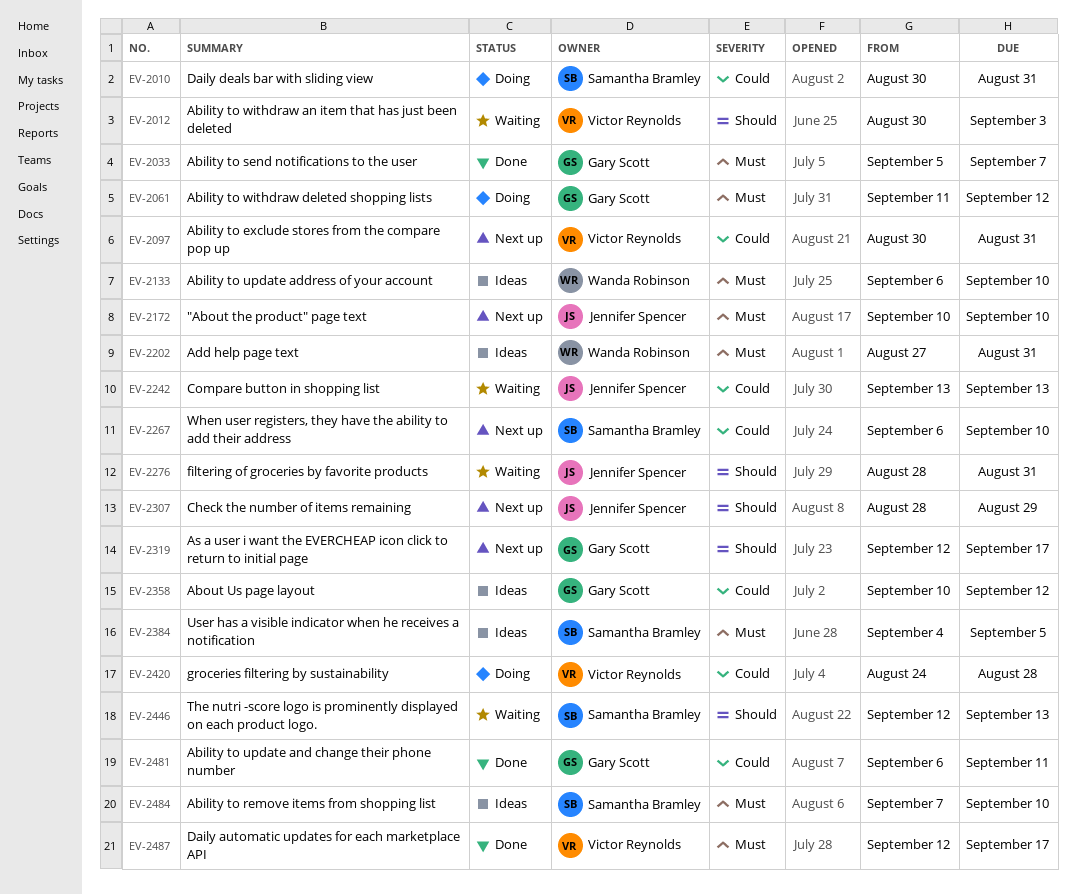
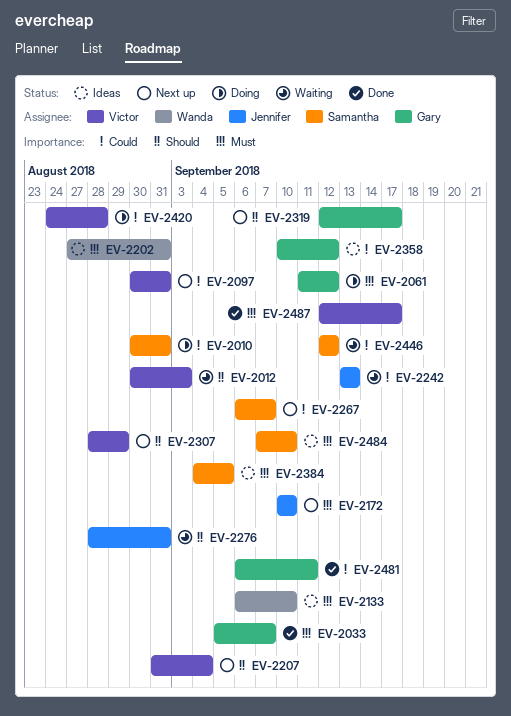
EV-2207: none -> present
EV-2267, due: Sep 10 -> Sep 7
EV-2307, owner: Jennifer Spencer -> Victor Reynolds
EV-2446, priority: Should -> Could
EV-2446, due: Sep 13 -> Sep 12

